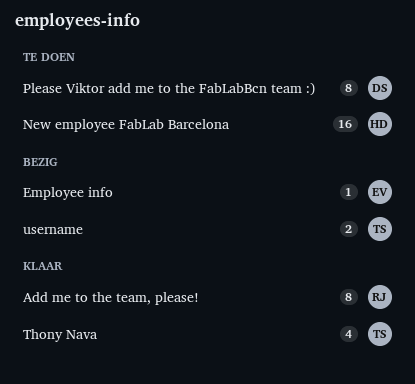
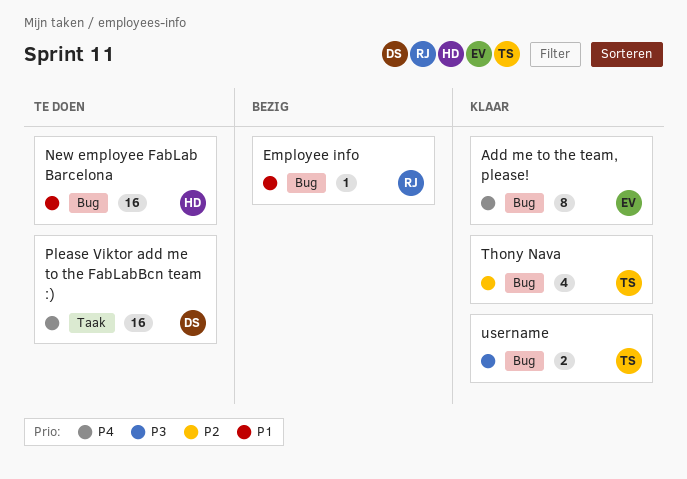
Add me to the team, please!, owner: RJ -> EV
Employee info, owner: EV -> RJ
Please Viktor add me to the FabLabBcn team :), estimate: 8 -> 16
username, status: Bezig -> Klaar

